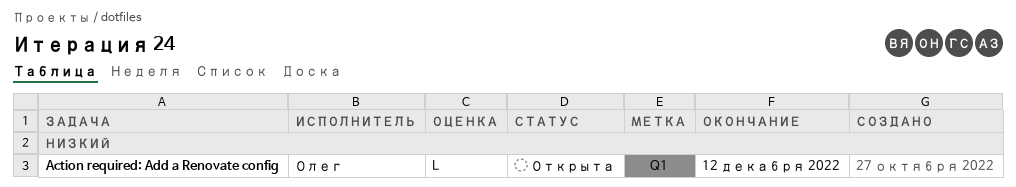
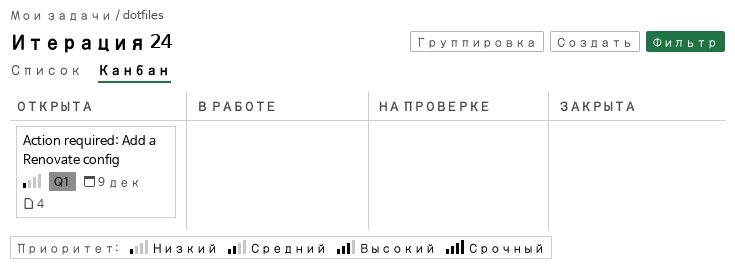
Action required: Add a Renovate config, due: Dec 12 -> Dec 9

